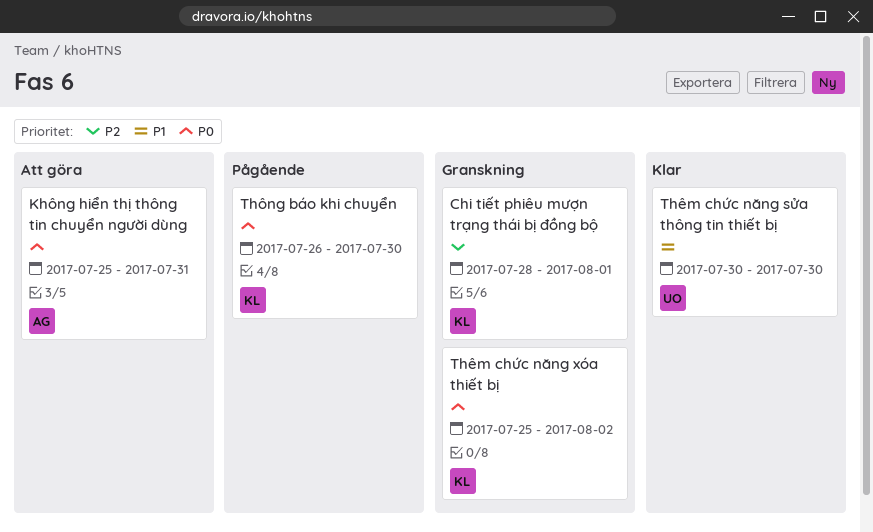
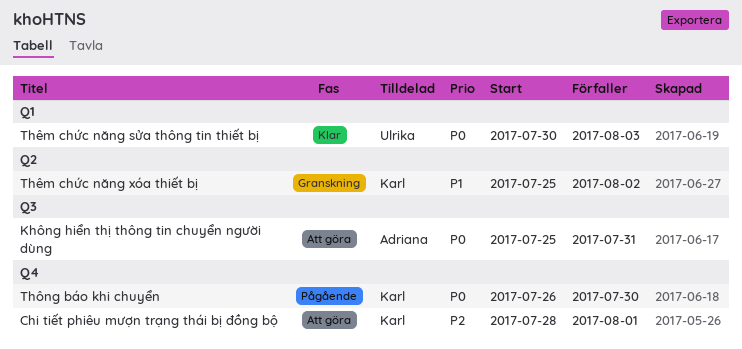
Chi tiết phiêu mượn trạng thái bị đồng bộ, status: Granskning -> Att göra
Thêm chức năng sửa thông tin thiết bị, priority: P1 -> P0
Thêm chức năng sửa thông tin thiết bị, due: Jul 30 -> Aug 3
Thêm chức năng xóa thiết bị, priority: P0 -> P1

